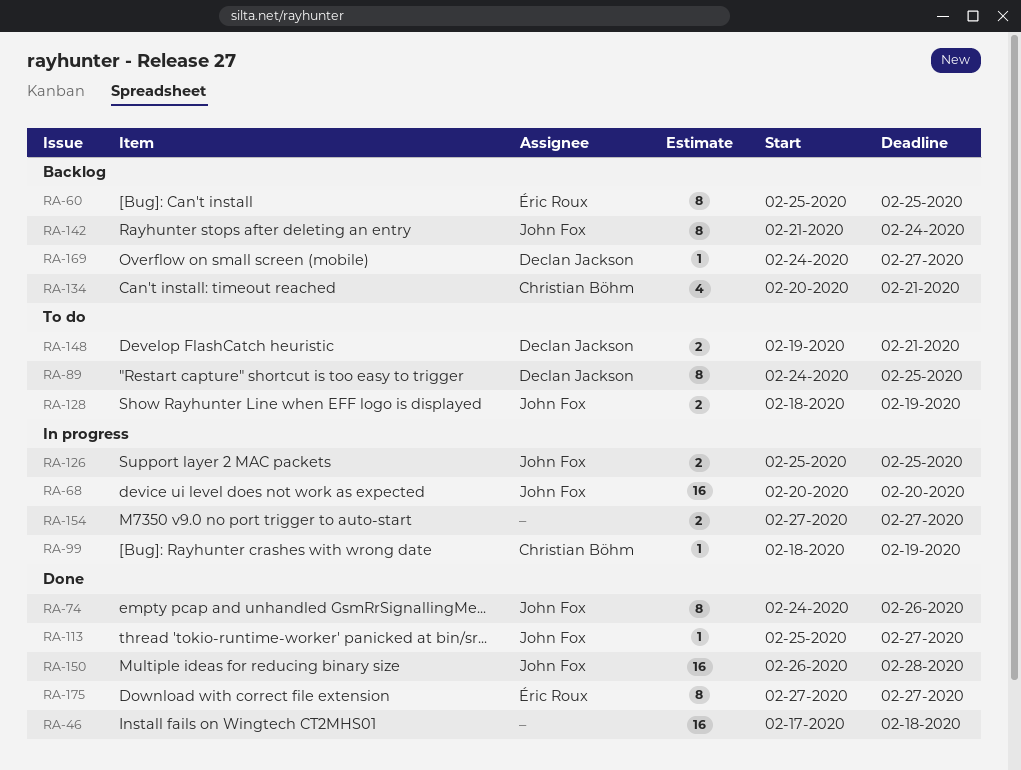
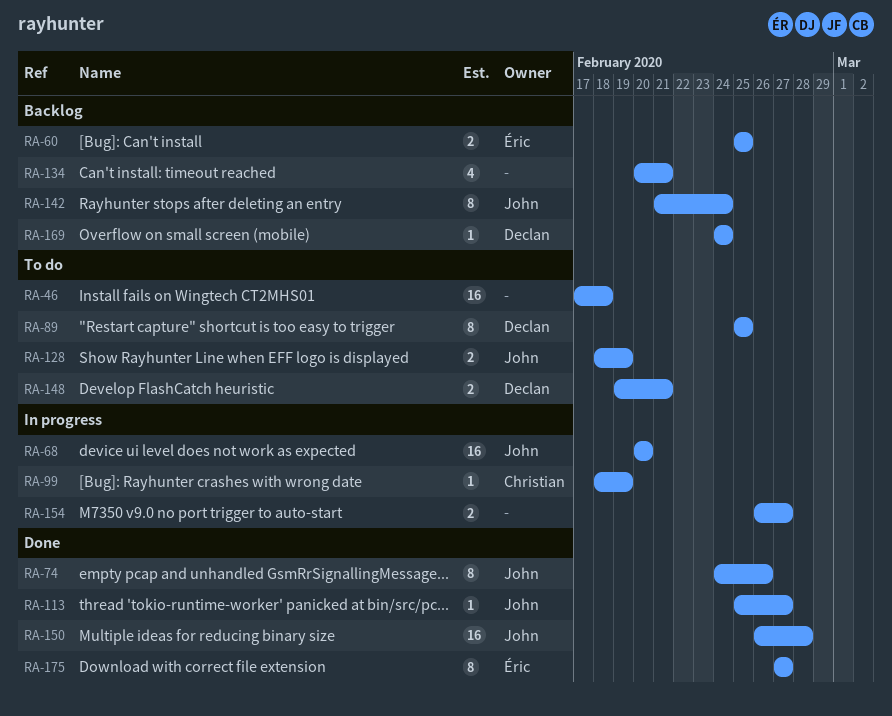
RA-46, status: Done -> To do
RA-60, estimate: 8 -> 2
RA-89, start: Feb 24 -> Feb 25
RA-126: present -> none
RA-134, owner: Christian Böhm -> none
RA-154, start: Feb 27 -> Feb 26
RA-169, due: Feb 27 -> Feb 24

